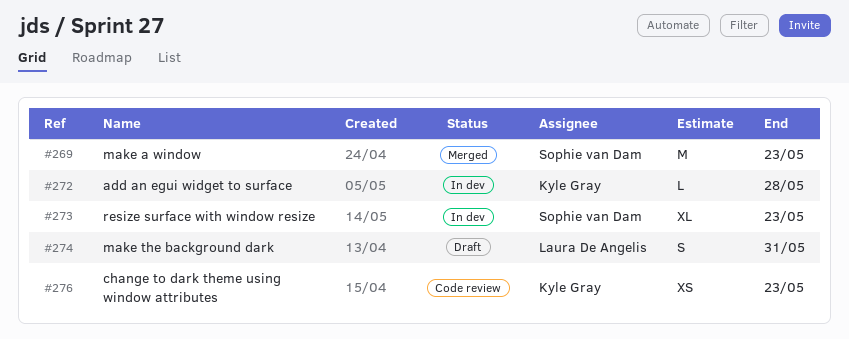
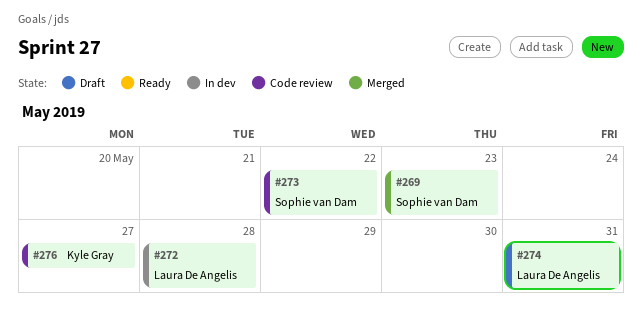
#272, owner: Kyle Gray -> Laura De Angelis
#273, status: In dev -> Code review
#273, due: May 23 -> May 22
#276, due: May 23 -> May 27

